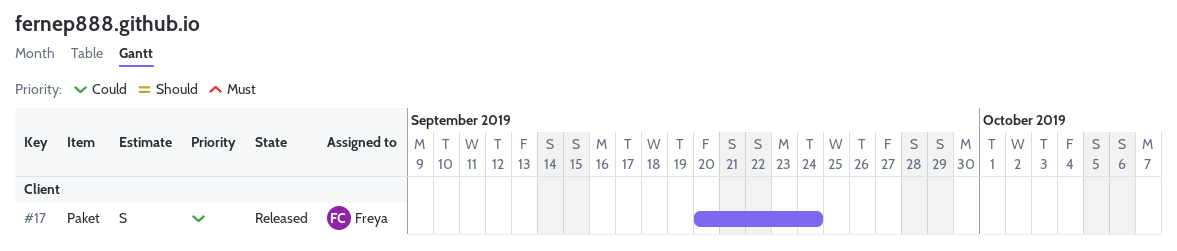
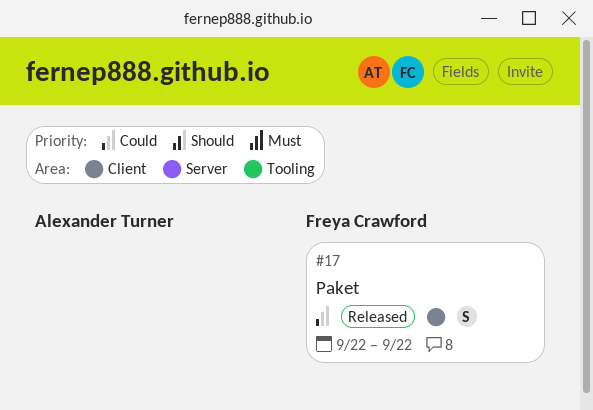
#17, start: Sep 20 -> Sep 22
#17, due: Sep 24 -> Sep 22

